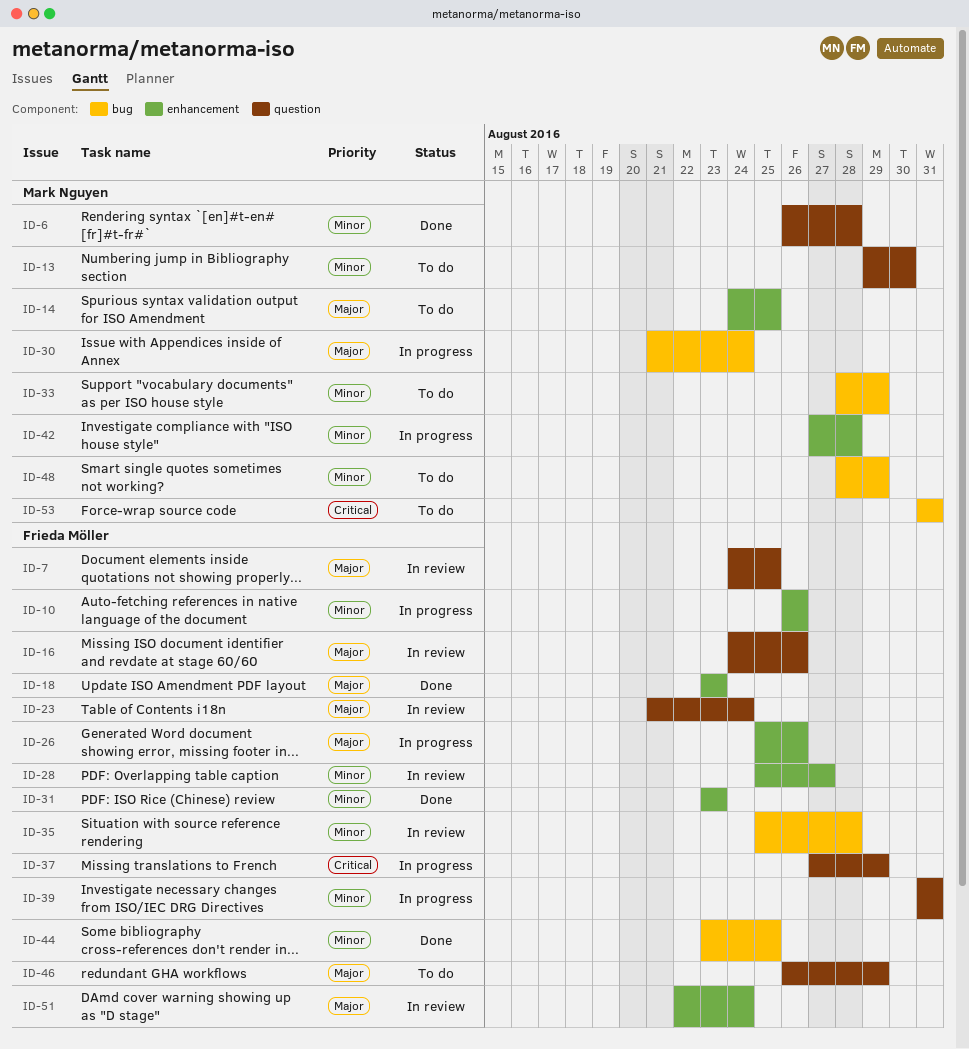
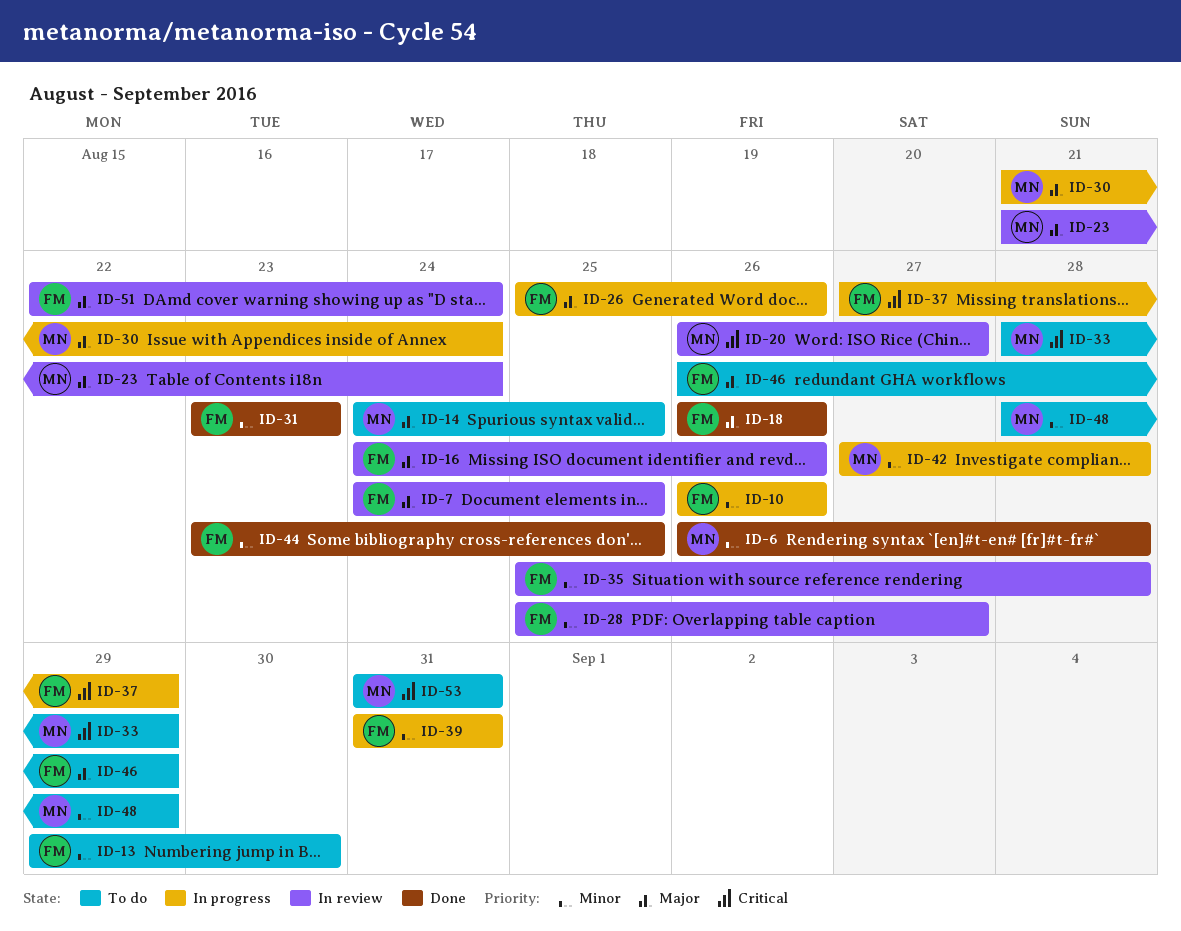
ID-13, owner: Mark Nguyen -> Frieda Möller
ID-18, start: Aug 23 -> Aug 26
ID-18, due: Aug 23 -> Aug 26
ID-20: none -> present
ID-23, owner: Frieda Möller -> Mark Nguyen
ID-33, priority: Minor -> Critical

